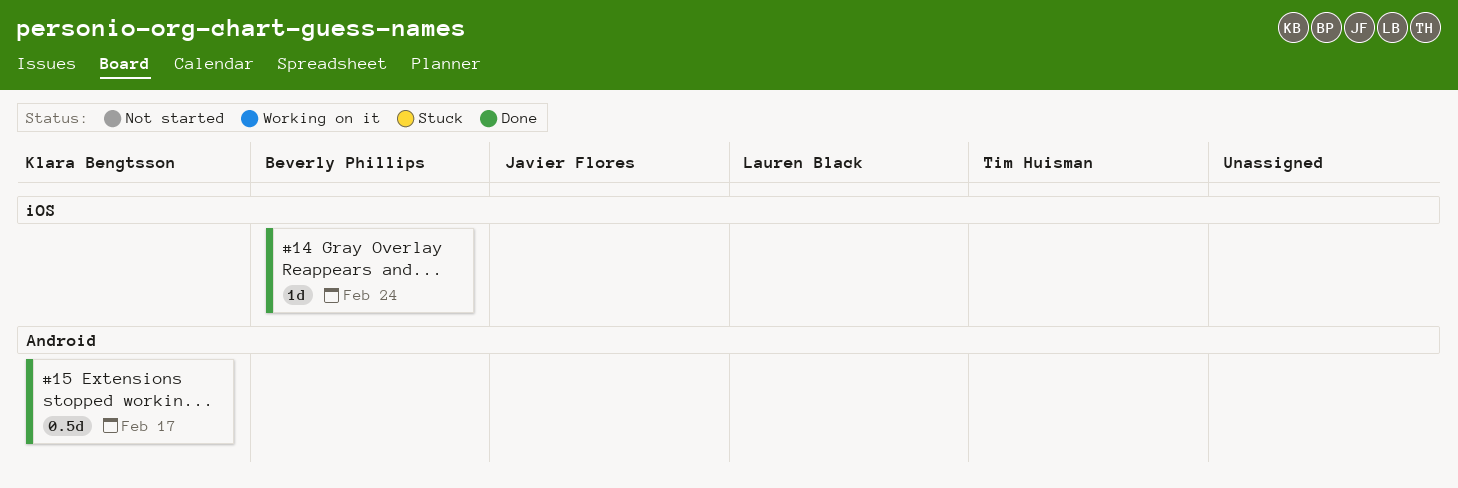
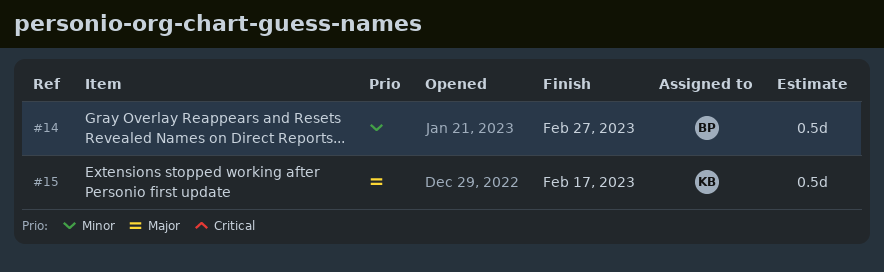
#14, estimate: 1d -> 0.5d
#14, due: Feb 24 -> Feb 27

